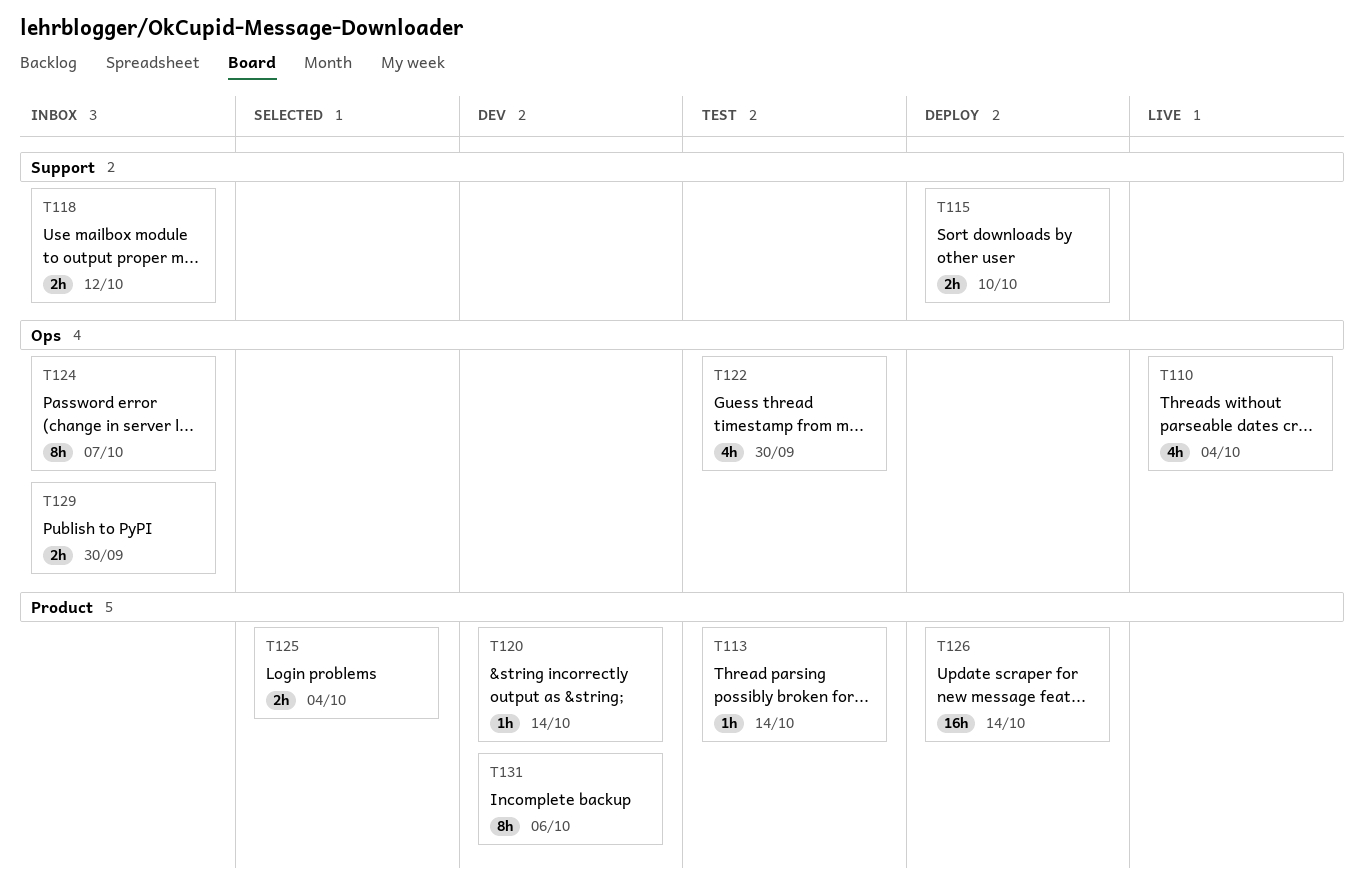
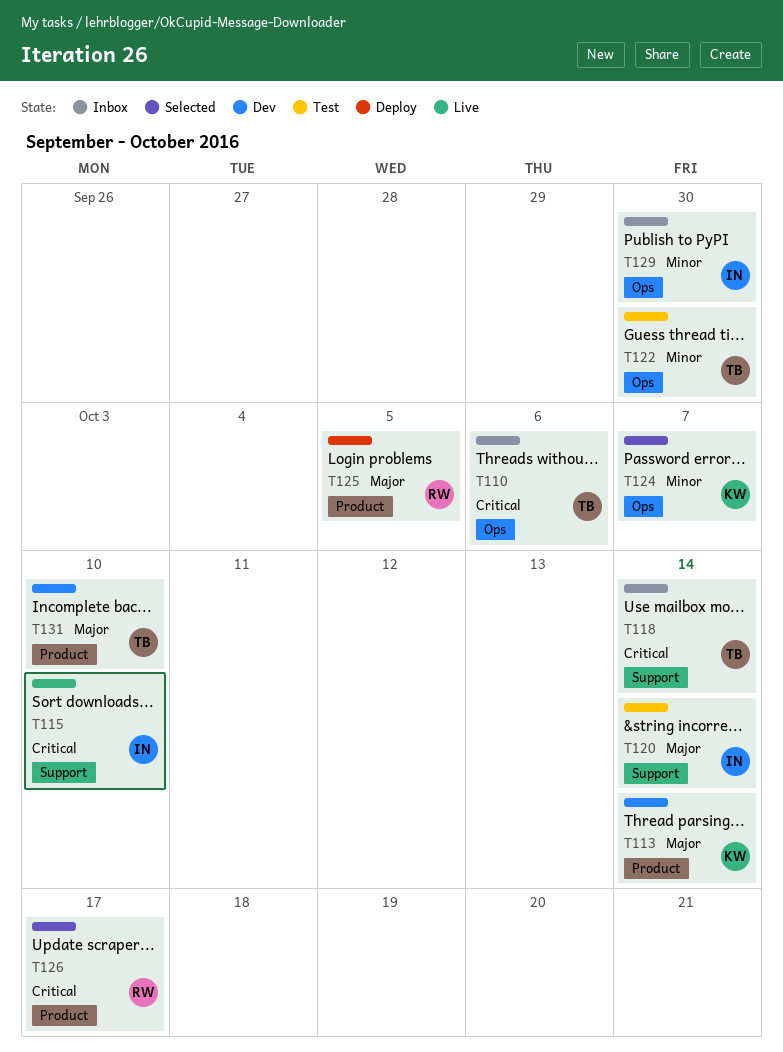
T110, status: Live -> Inbox
T110, due: Oct 4 -> Oct 6
T113, status: Test -> Dev
T115, status: Deploy -> Live
T118, due: Oct 12 -> Oct 14
T120, status: Dev -> Test
T120, label: Product -> Support
T124, status: Inbox -> Selected
T125, status: Selected -> Deploy
T125, due: Oct 4 -> Oct 5
T126, status: Deploy -> Selected
T126, due: Oct 14 -> Oct 17
T131, due: Oct 6 -> Oct 10

